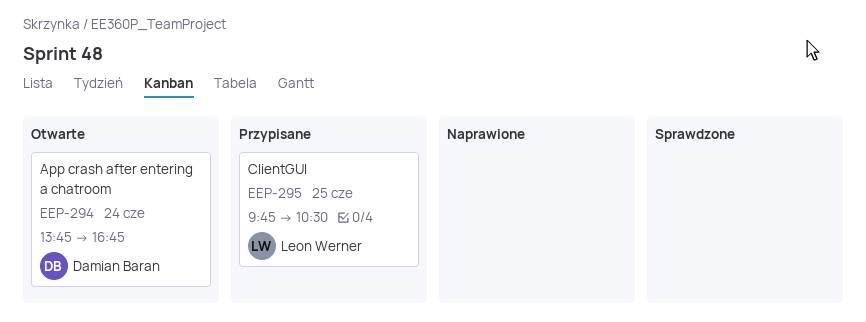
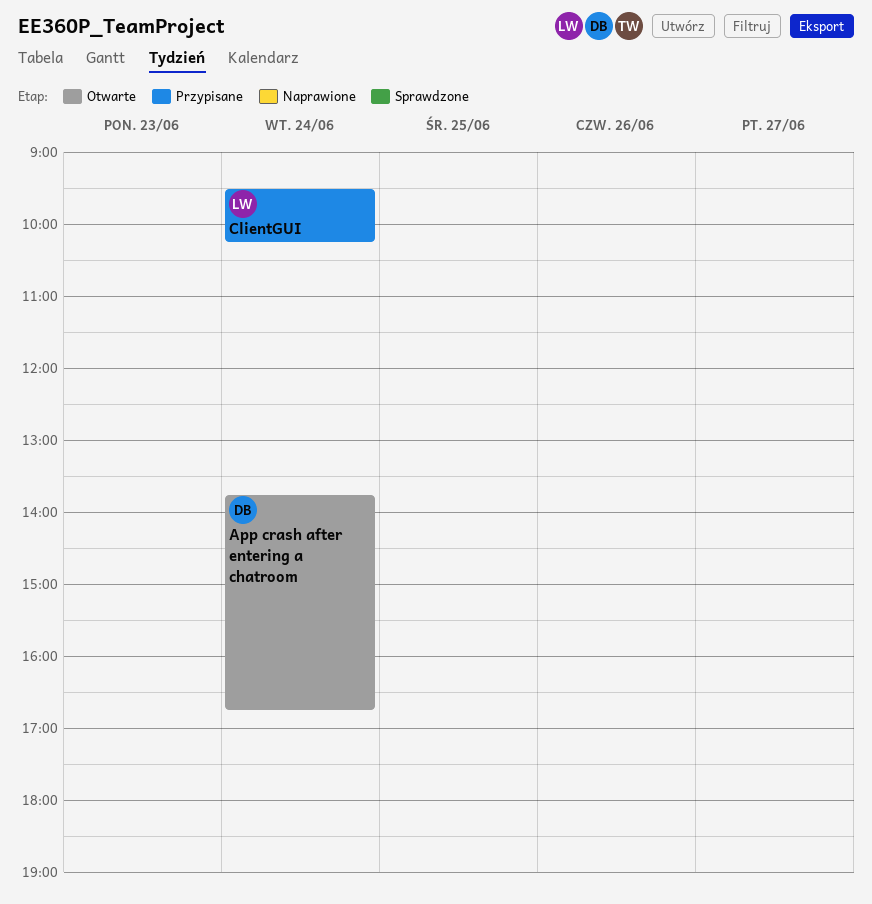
ClientGUI, day: Jun 25 -> Jun 24
ClientGUI, begins: 09:45 -> 09:30
ClientGUI, ends: 10:30 -> 10:15

